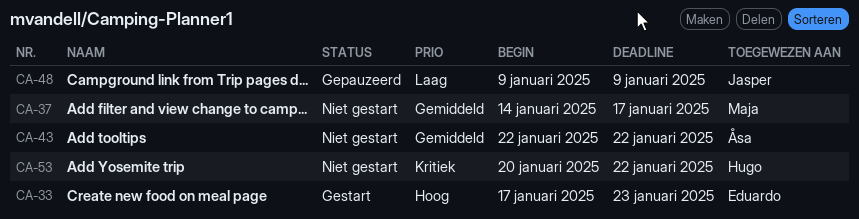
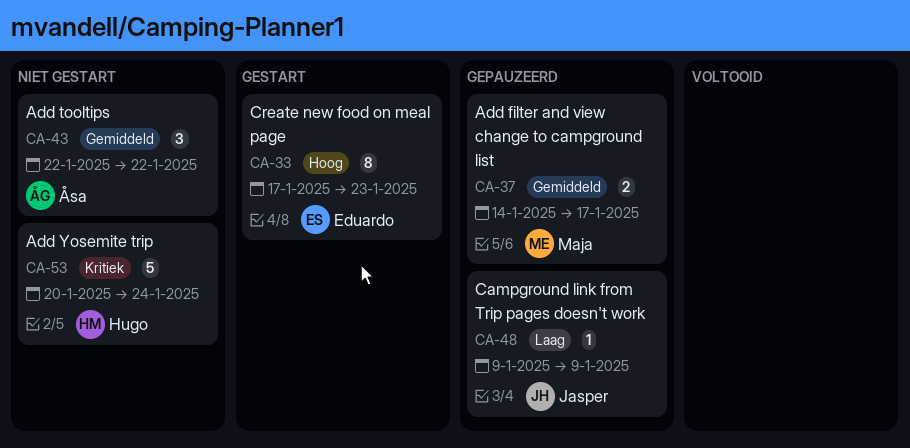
CA-37, status: Niet gestart -> Gepauzeerd
CA-53, due: Jan 22 -> Jan 24

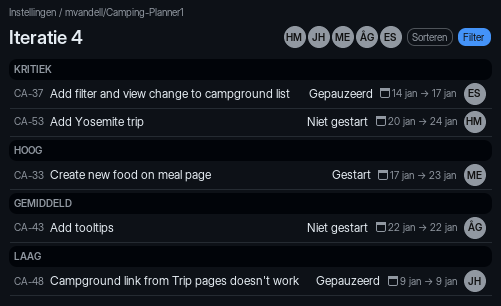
CA-33, owner: Eduardo -> Maja
CA-37, owner: Maja -> Eduardo
CA-37, priority: Gemiddeld -> Kritiek

